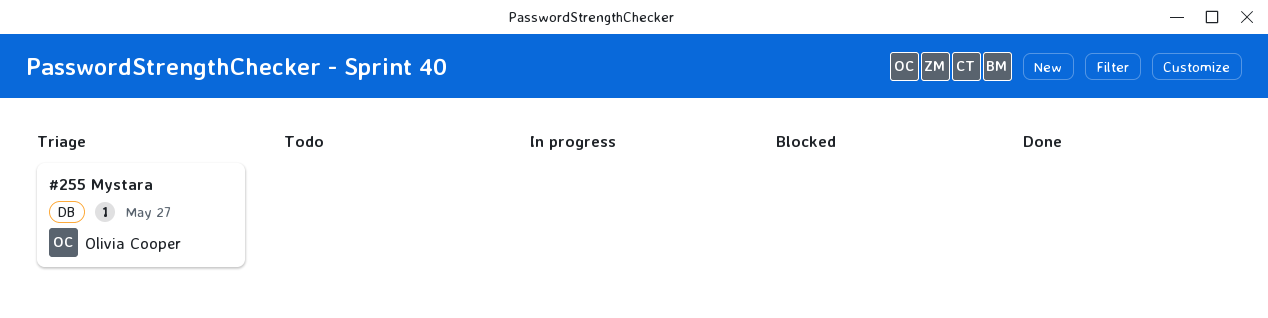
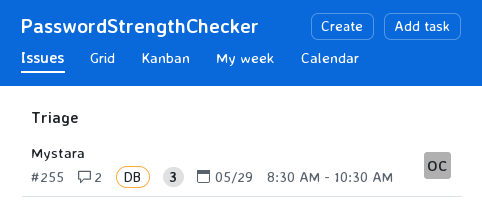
#255, estimate: 1 -> 3
#255, day: May 27 -> May 29

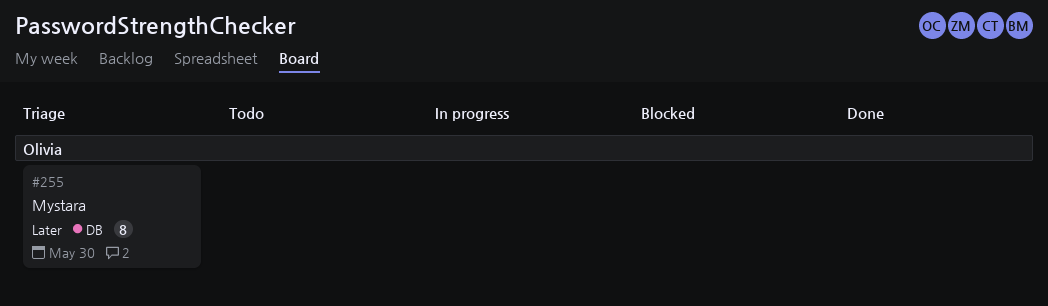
#255, estimate: 3 -> 8
#255, day: May 29 -> May 30

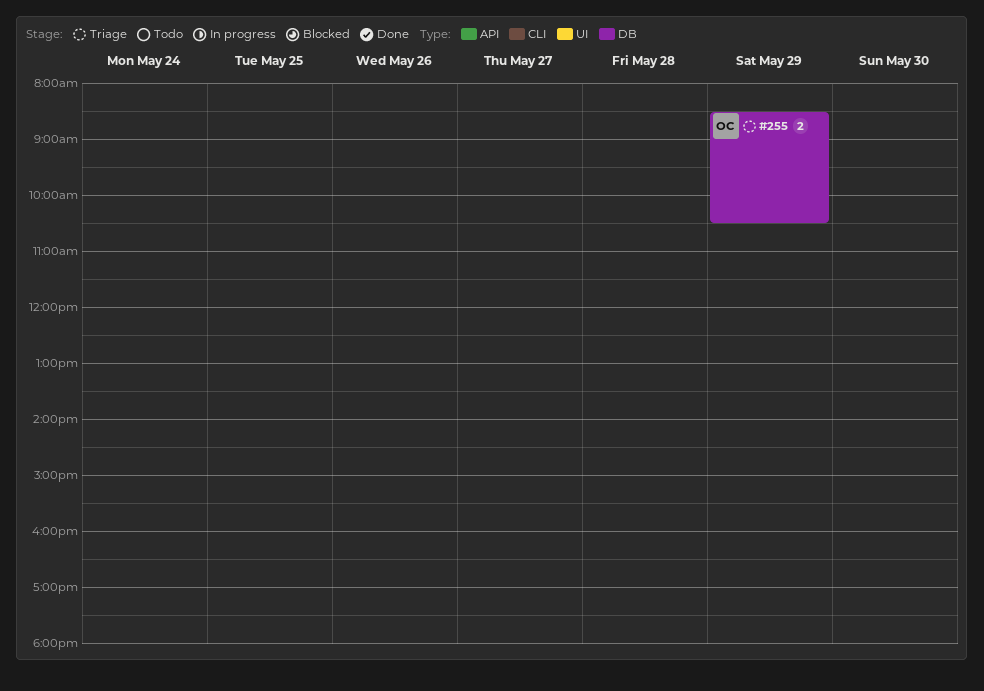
#255, estimate: 8 -> 2
#255, day: May 30 -> May 29

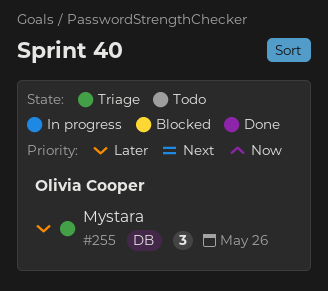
#255, estimate: 2 -> 3
#255, day: May 29 -> May 26

